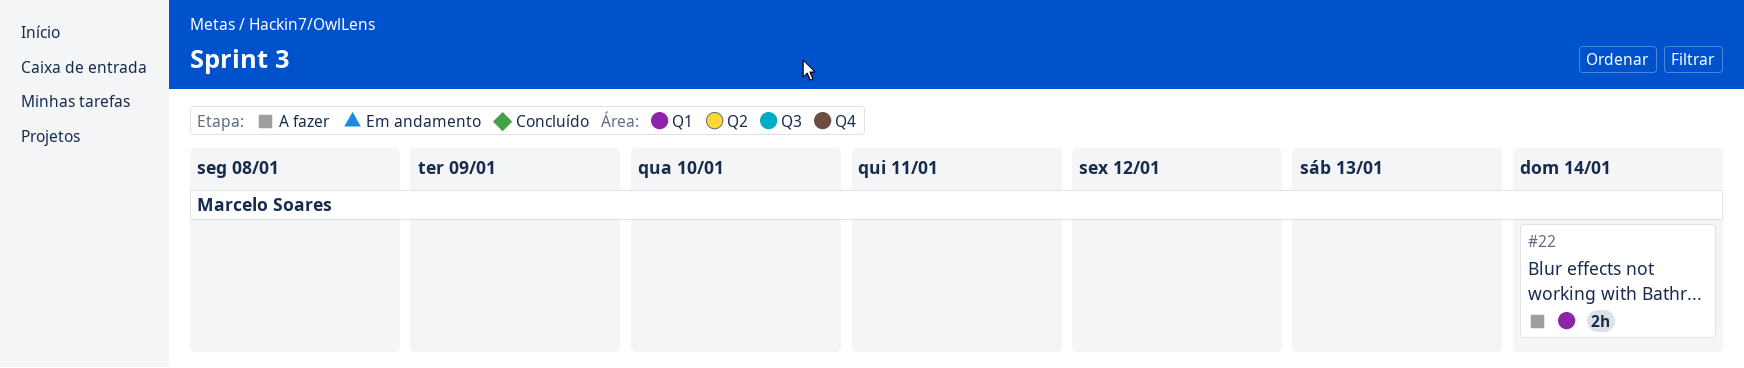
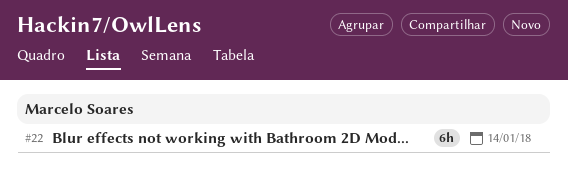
#22, estimate: 2h -> 6h

